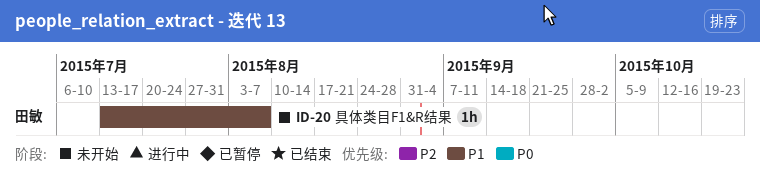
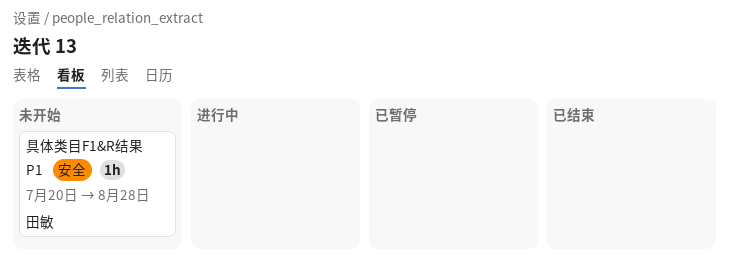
具体类目F1&R结果, start: Jul 13 -> Jul 20
具体类目F1&R结果, due: Aug 7 -> Aug 28

